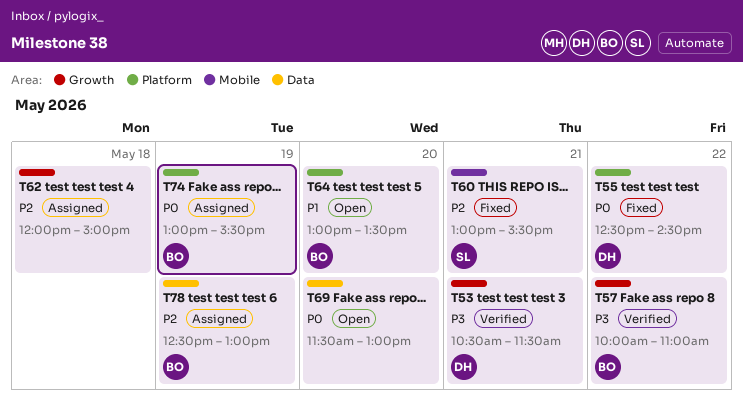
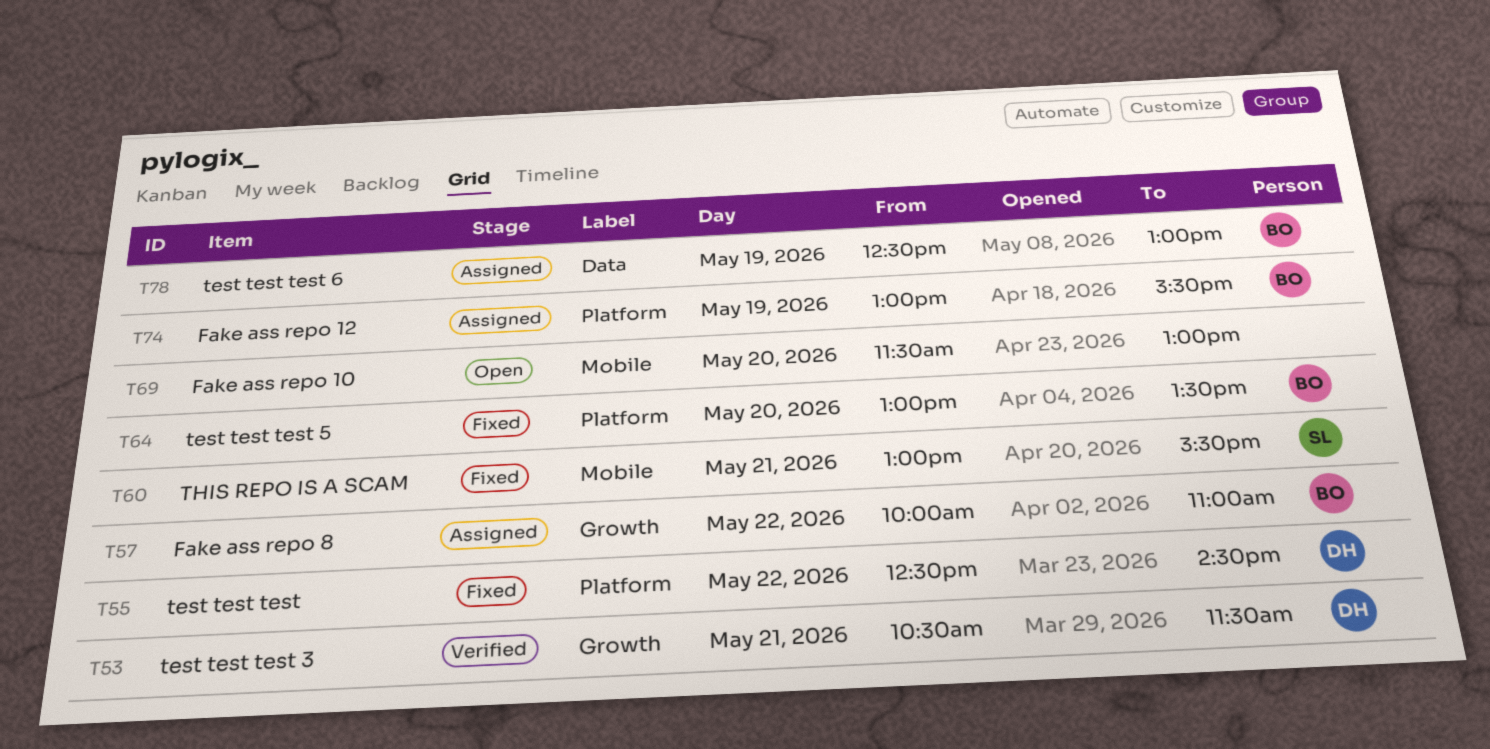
T57, status: Verified -> Assigned
T62: present -> none
T64, status: Open -> Fixed
T69, label: Data -> Mobile

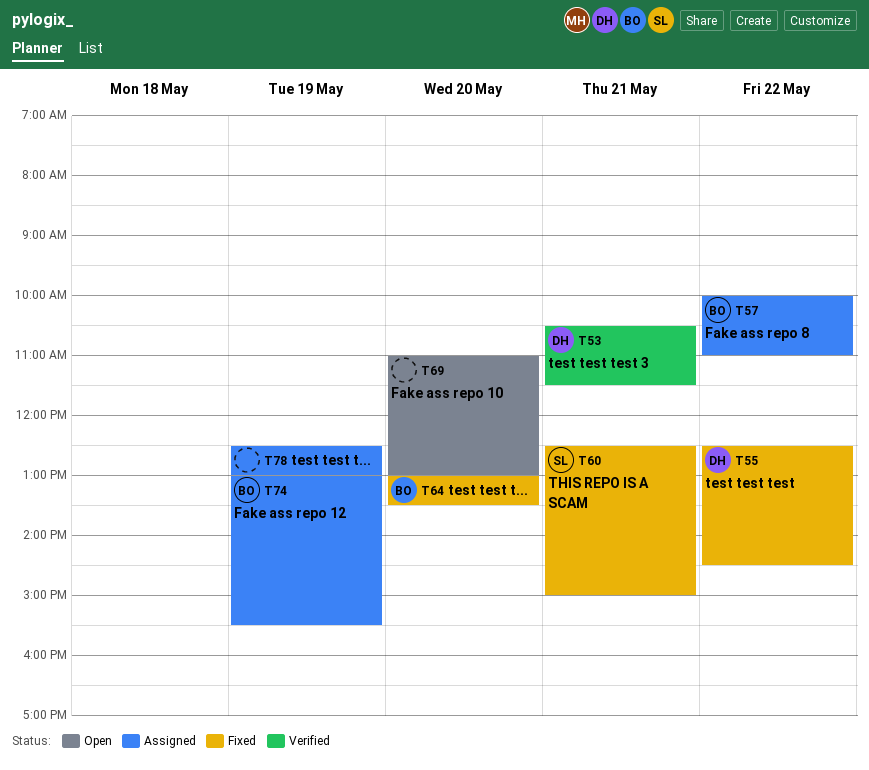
T60, begins: 13:00 -> 12:30
T60, ends: 15:30 -> 15:00
T69, begins: 11:30 -> 11:00
T78, owner: BO -> none

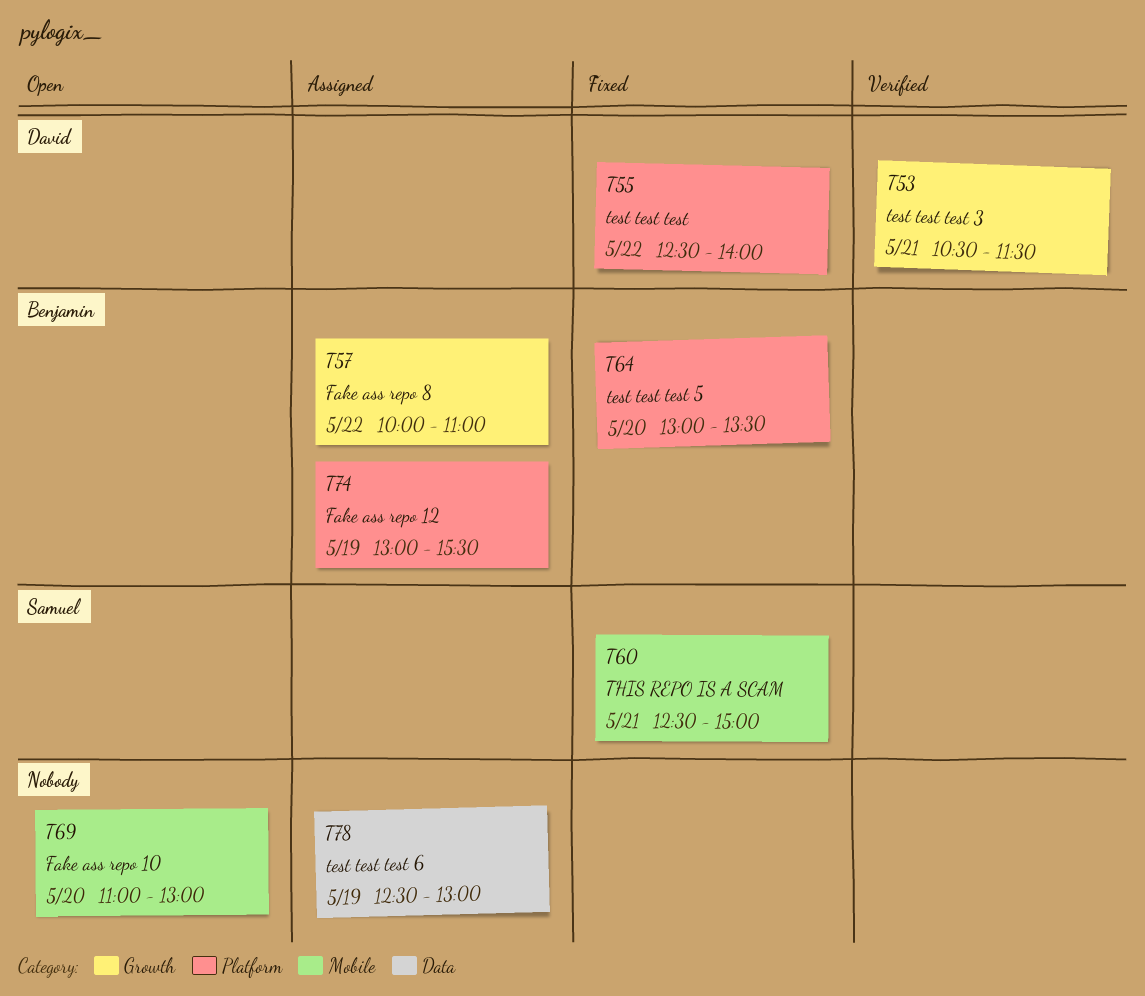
T55, ends: 14:30 -> 14:00

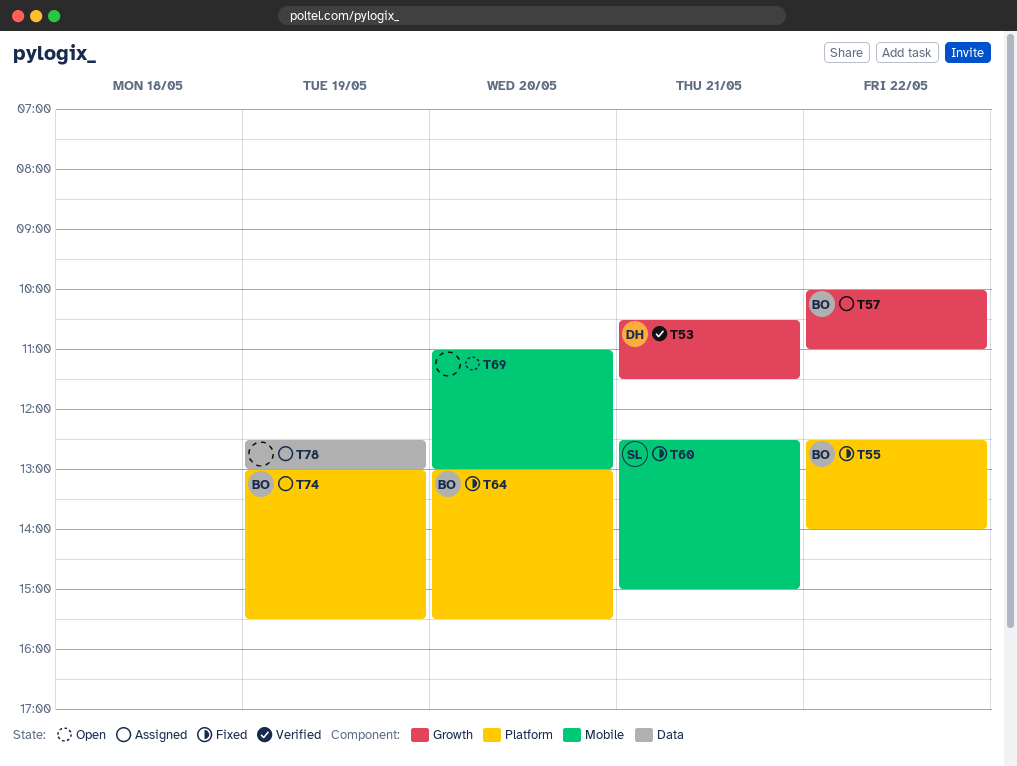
T55, owner: David -> Benjamin
T64, ends: 13:30 -> 15:30

